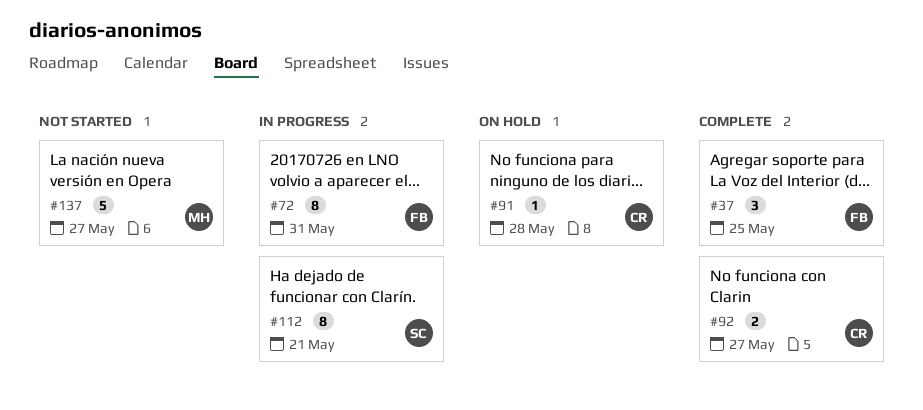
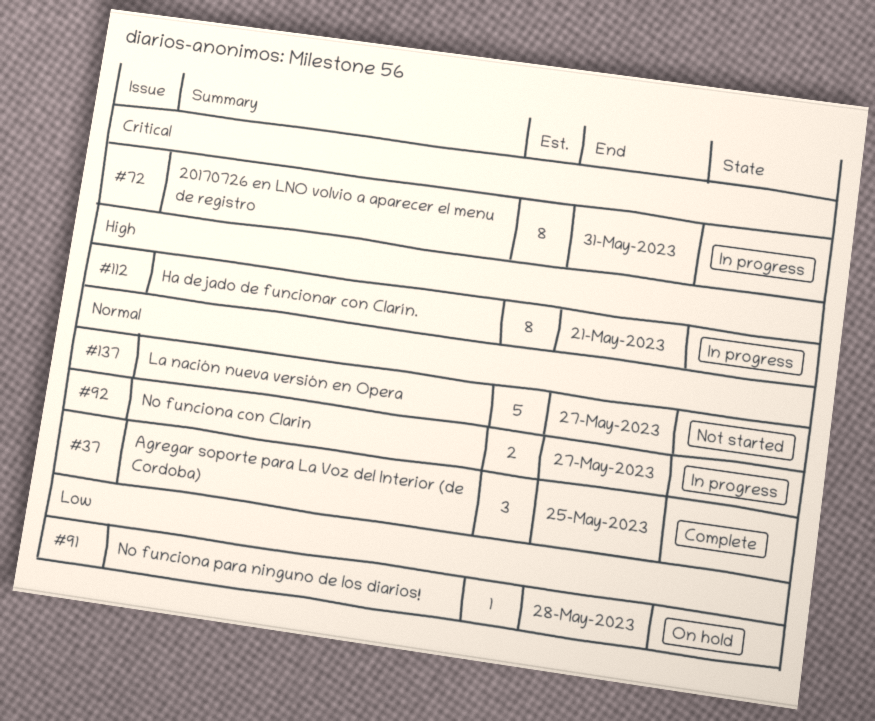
#92, status: Complete -> In progress

